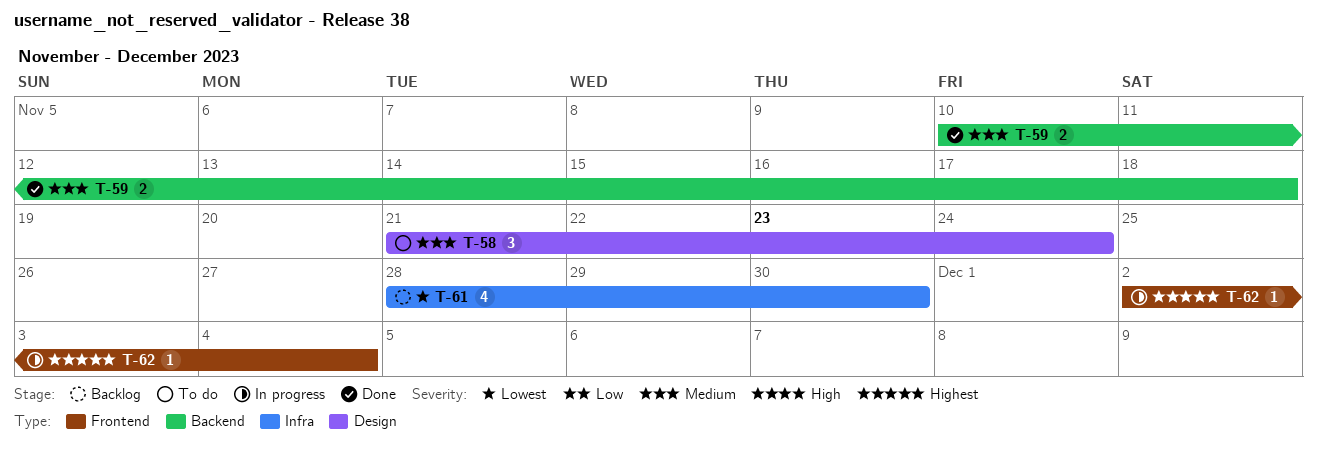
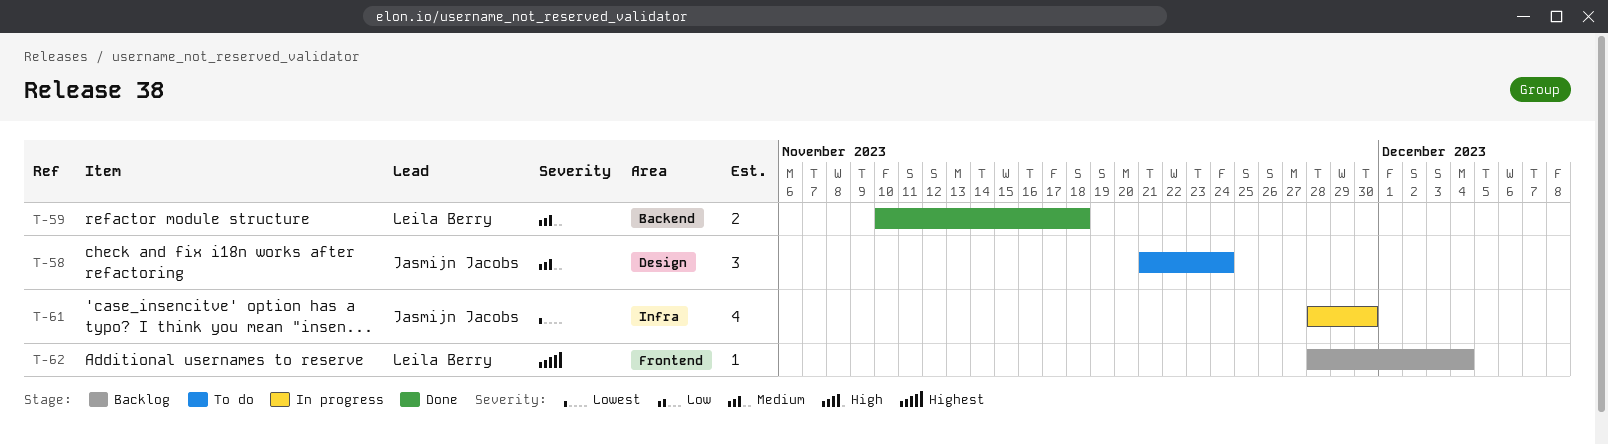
T-61, status: Backlog -> In progress
T-62, status: In progress -> Backlog
T-62, start: Dec 2 -> Nov 28

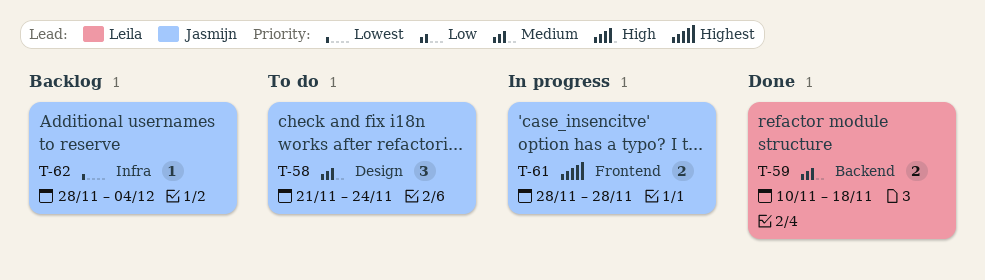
T-61, priority: Lowest -> Highest
T-61, label: Infra -> Frontend
T-61, estimate: 4 -> 2
T-61, due: Nov 30 -> Nov 28
T-62, owner: Leila Berry -> Jasmijn Jacobs
T-62, priority: Highest -> Lowest
T-62, label: Frontend -> Infra

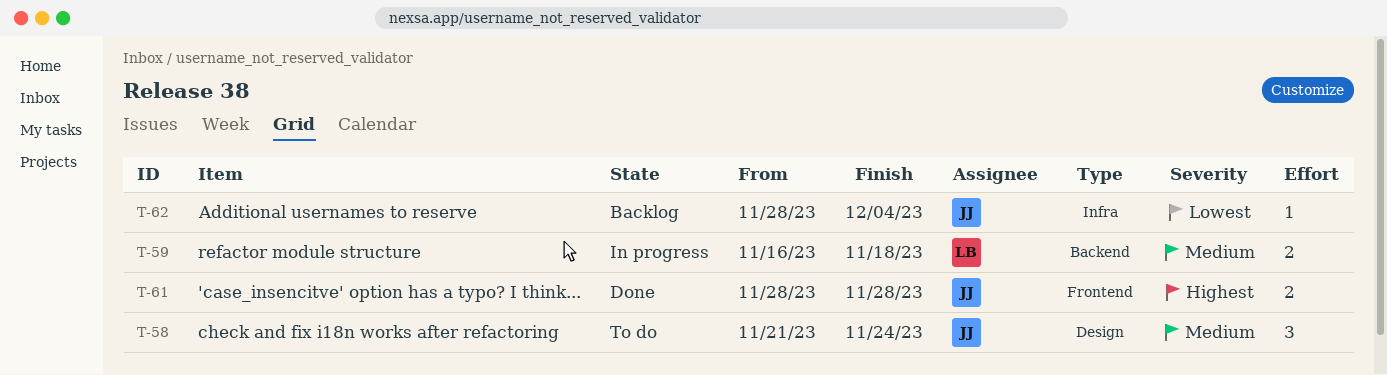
T-59, status: Done -> In progress
T-59, start: Nov 10 -> Nov 16
T-61, status: In progress -> Done

